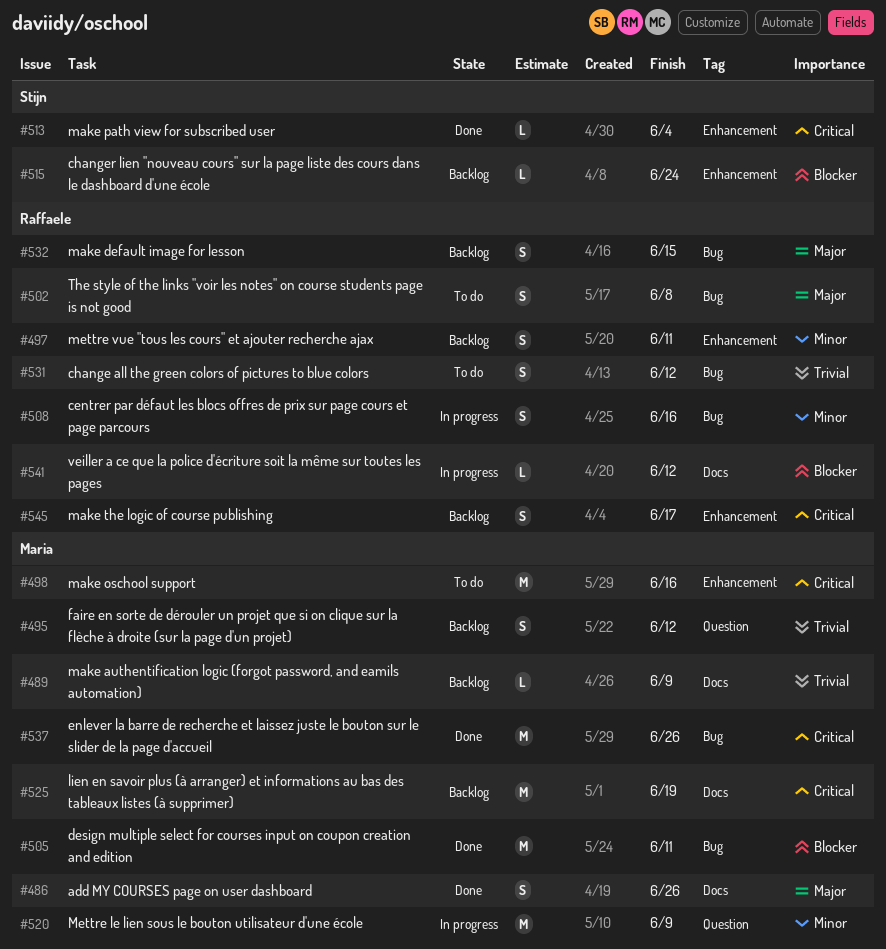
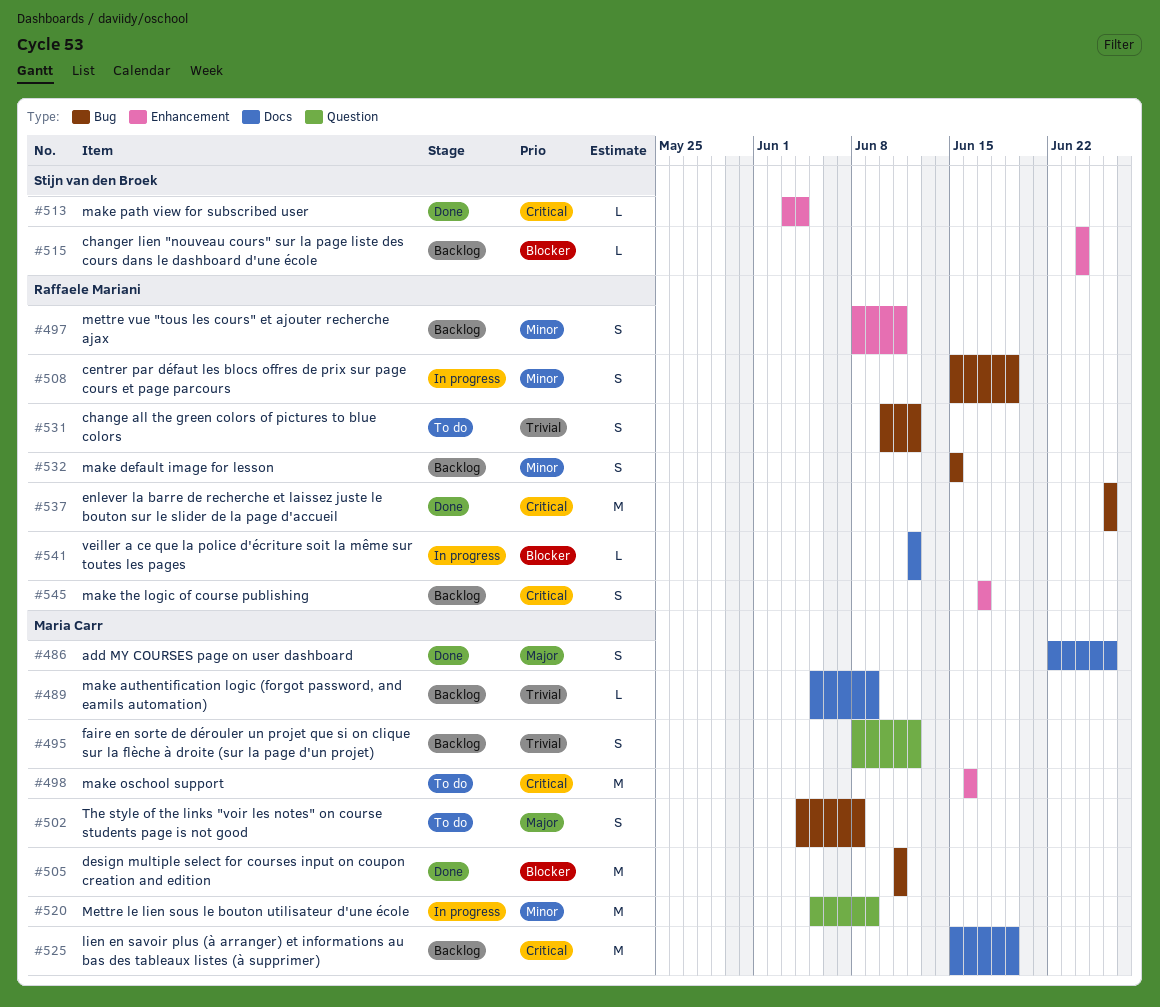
#502, owner: Raffaele Mariani -> Maria Carr
#508, due: Jun 16 -> Jun 19
#532, priority: Major -> Minor
#537, owner: Maria Carr -> Raffaele Mariani

